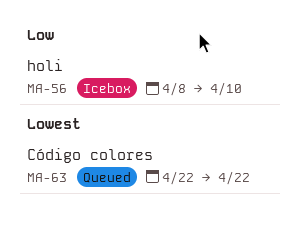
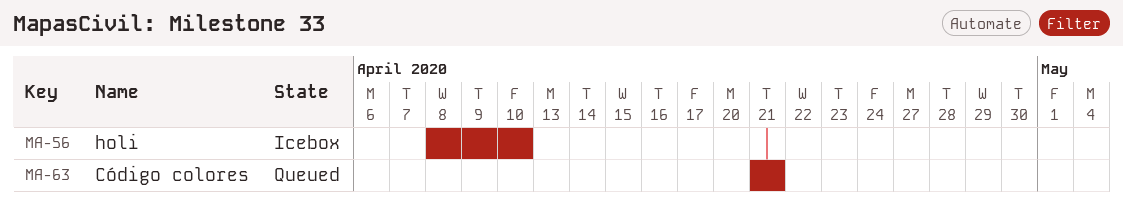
MA-63, start: Apr 22 -> Apr 21
MA-63, due: Apr 22 -> Apr 21

